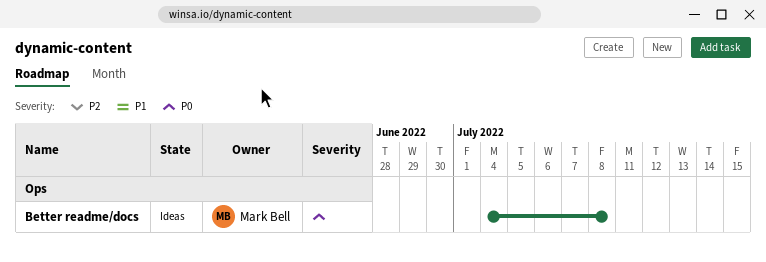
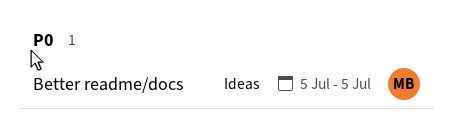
Better readme/docs, start: Jul 4 -> Jul 5
Better readme/docs, due: Jul 8 -> Jul 5

